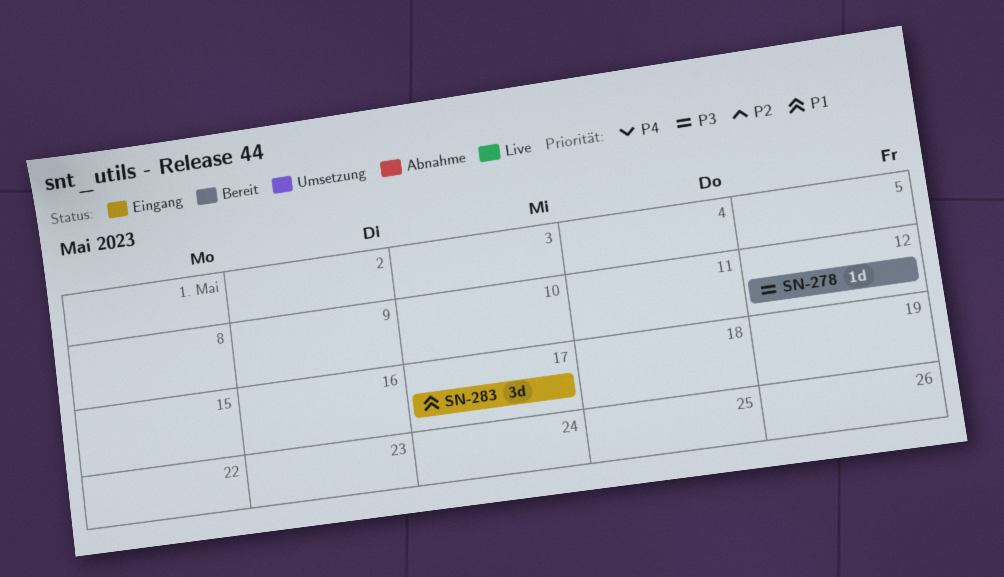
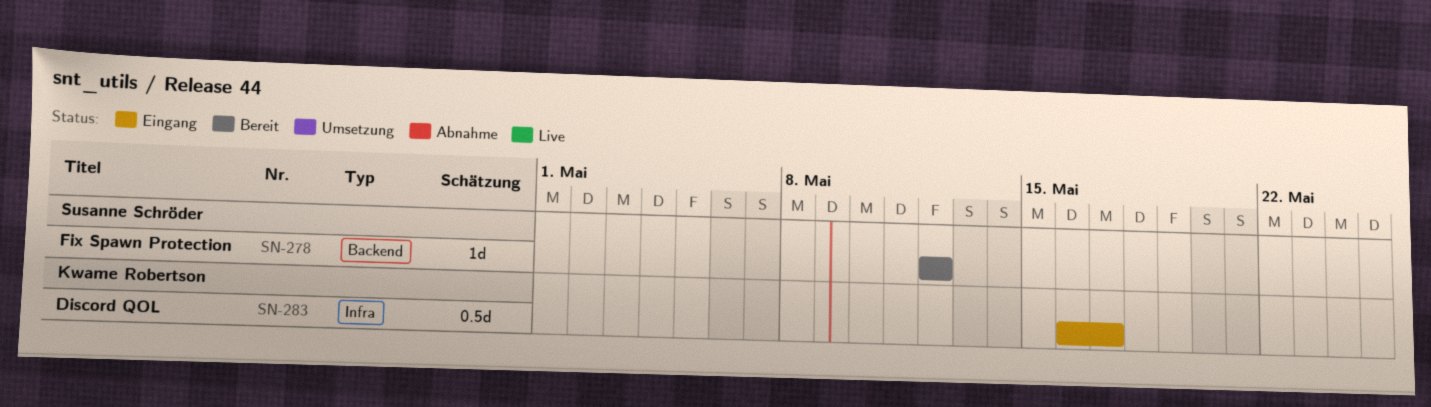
SN-283, estimate: 3d -> 0.5d
SN-283, start: May 17 -> May 16

